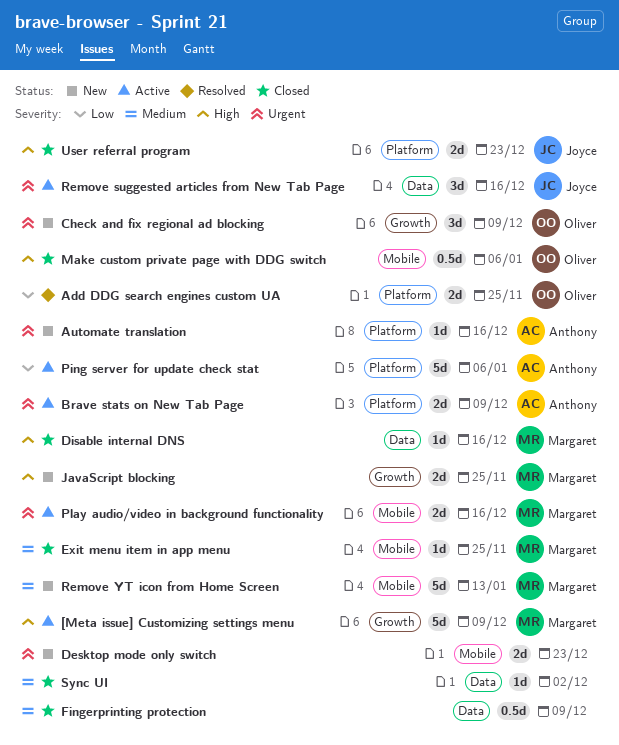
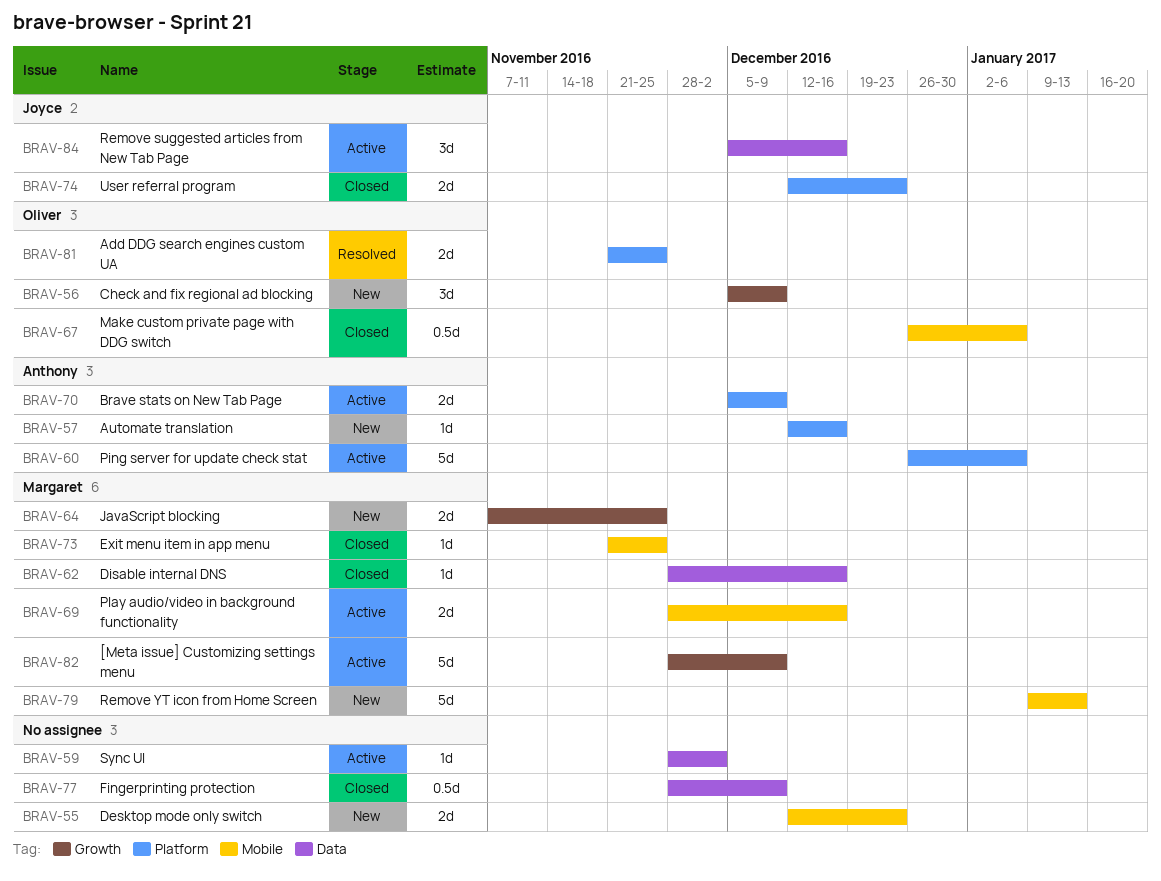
Sync UI, status: Closed -> Active

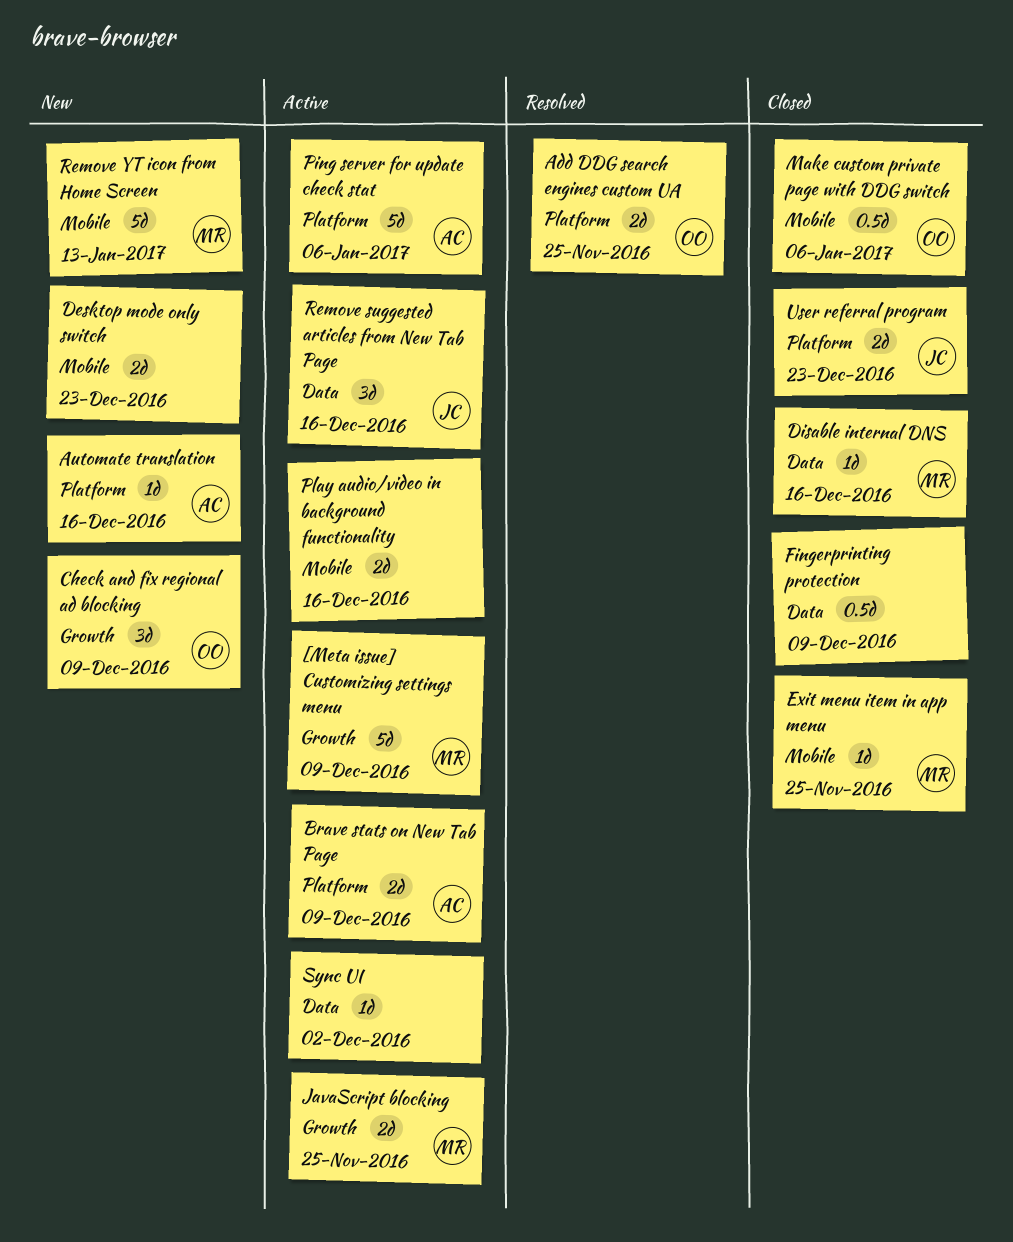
JavaScript blocking, status: New -> Active
Play audio/video in background functionality, owner: Margaret -> none

